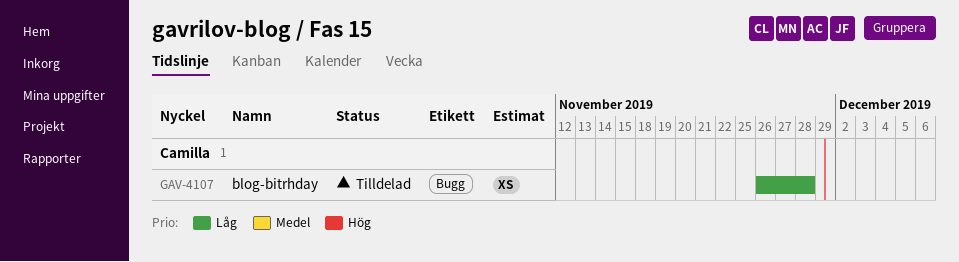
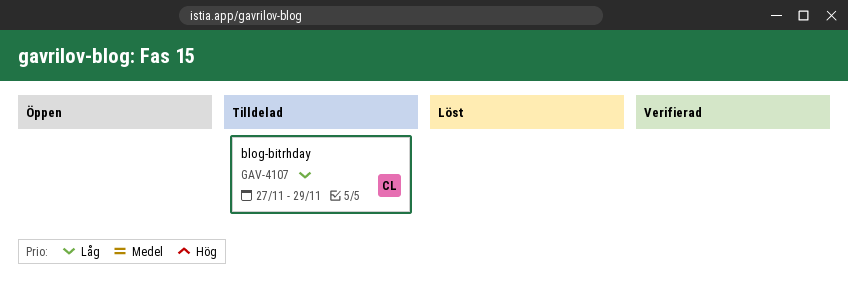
GAV-4107, start: Nov 26 -> Nov 27
GAV-4107, due: Nov 28 -> Nov 29

